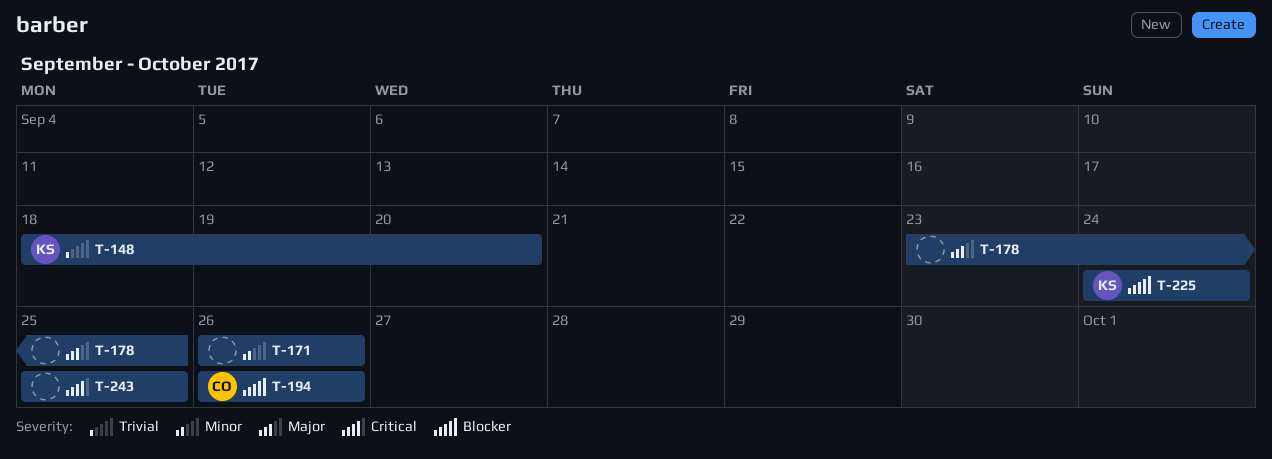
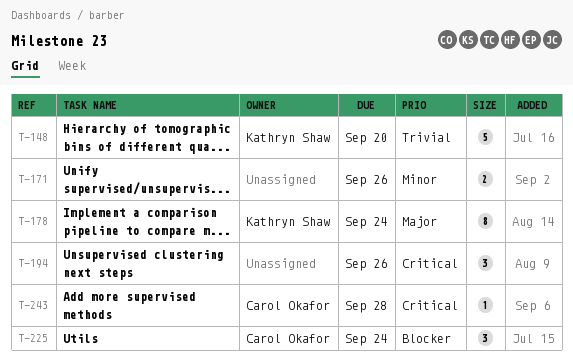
T-178, owner: none -> Kathryn Shaw
T-178, due: Sep 25 -> Sep 24
T-194, owner: Carol Okafor -> none
T-194, priority: Blocker -> Critical
T-225, owner: Kathryn Shaw -> Carol Okafor
T-243, owner: none -> Carol Okafor
T-243, due: Sep 25 -> Sep 28

